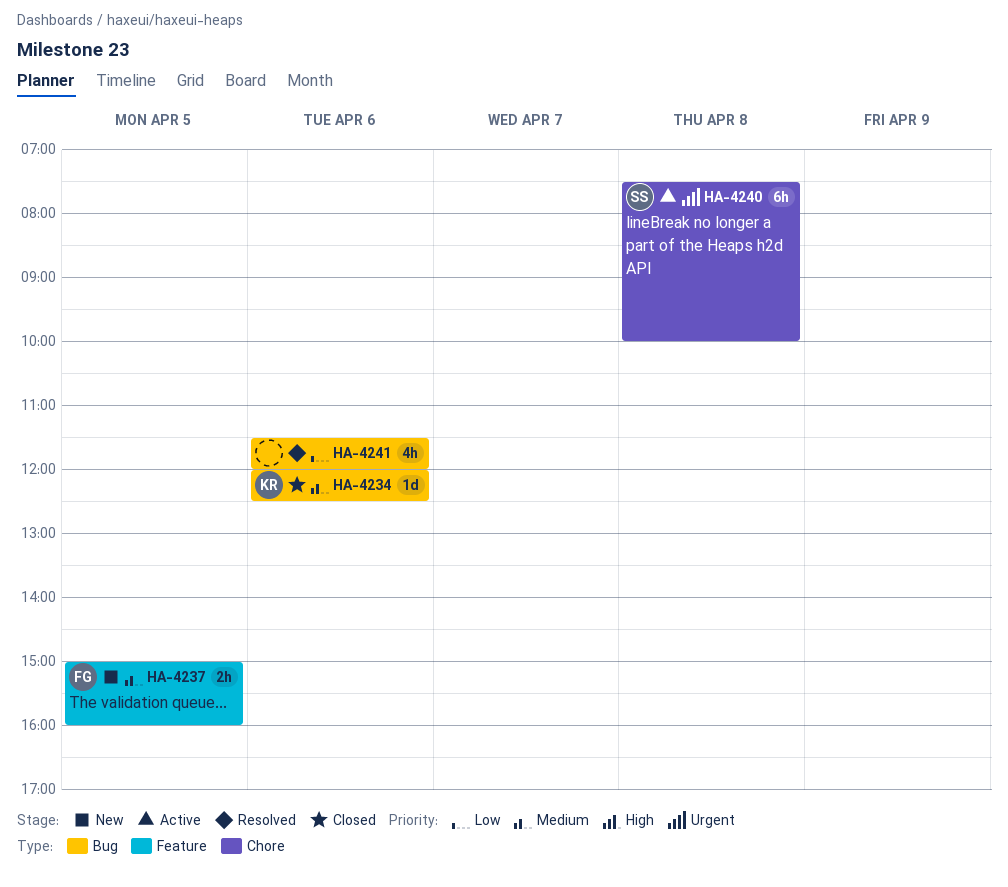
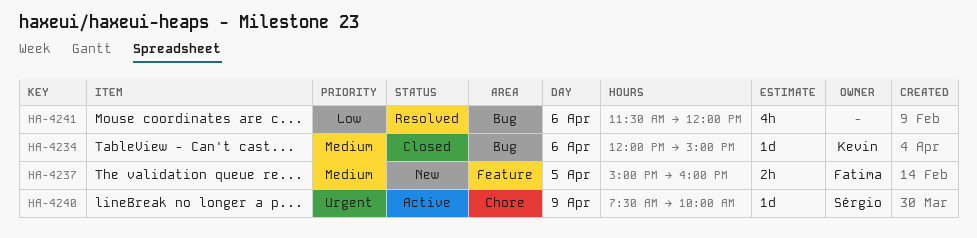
HA-4234, ends: 12:30 -> 15:00
HA-4240, estimate: 6h -> 1d
HA-4240, day: Apr 8 -> Apr 9

